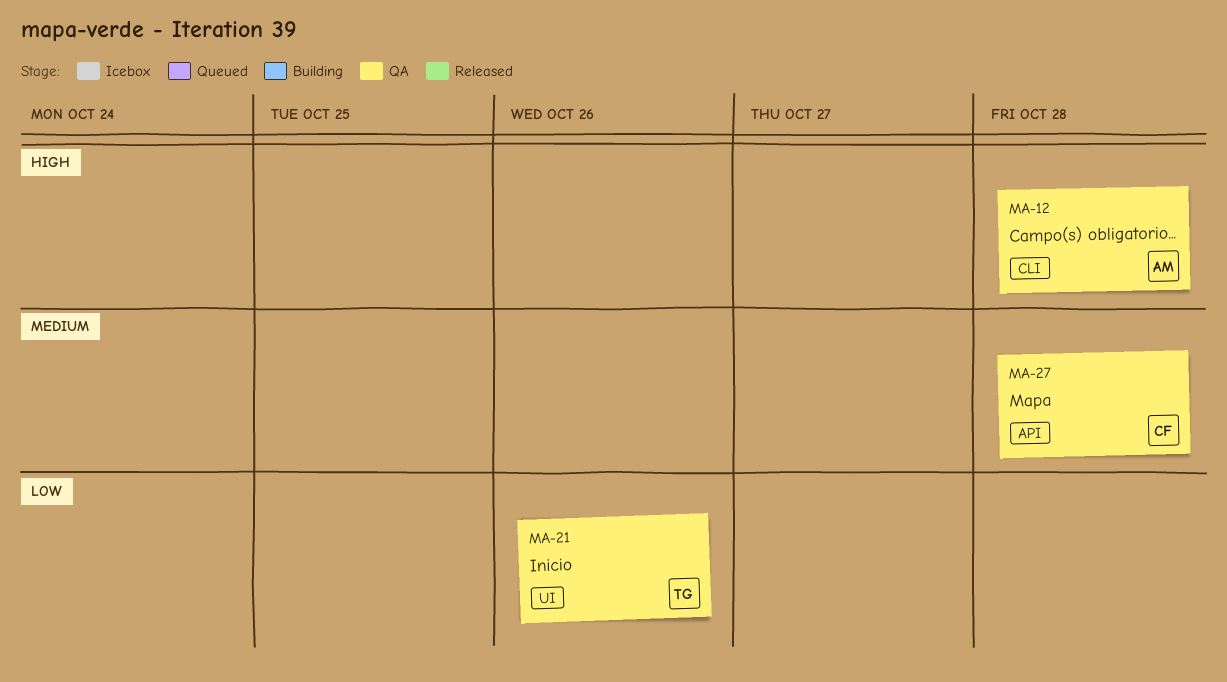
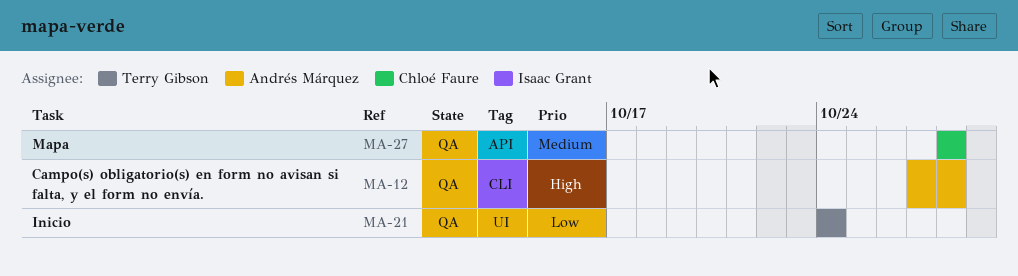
MA-21, due: Oct 26 -> Oct 24

